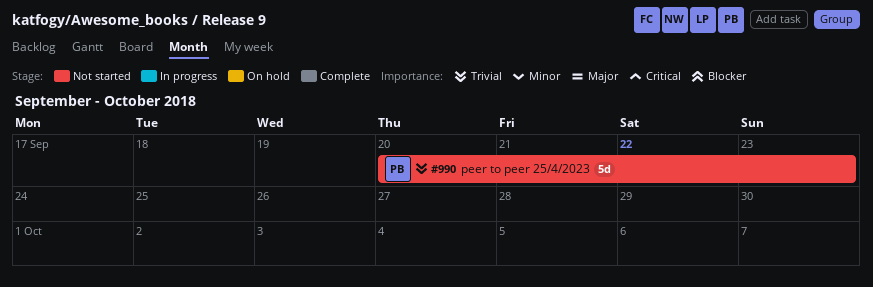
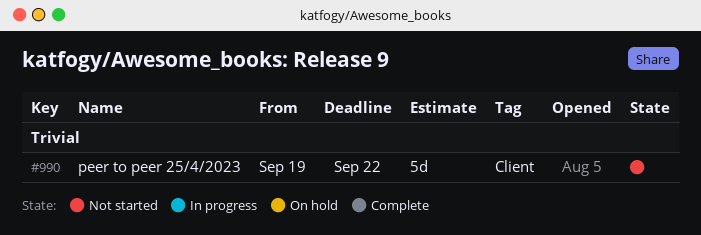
#990, start: Sep 20 -> Sep 19
#990, due: Sep 23 -> Sep 22

